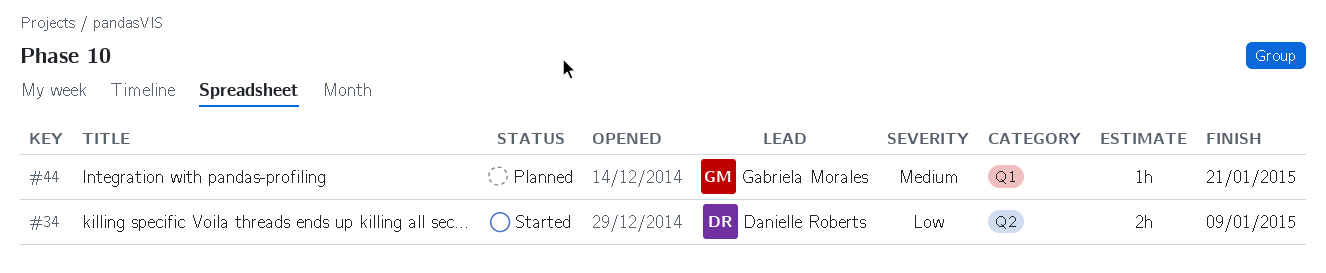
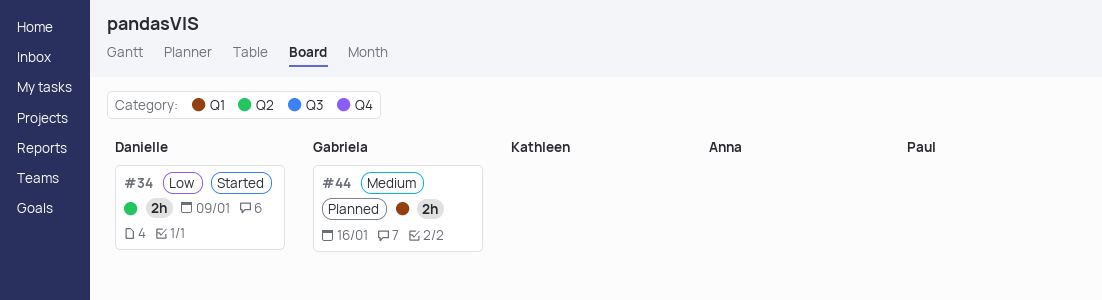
#44, estimate: 1h -> 2h
#44, due: Jan 21 -> Jan 16

